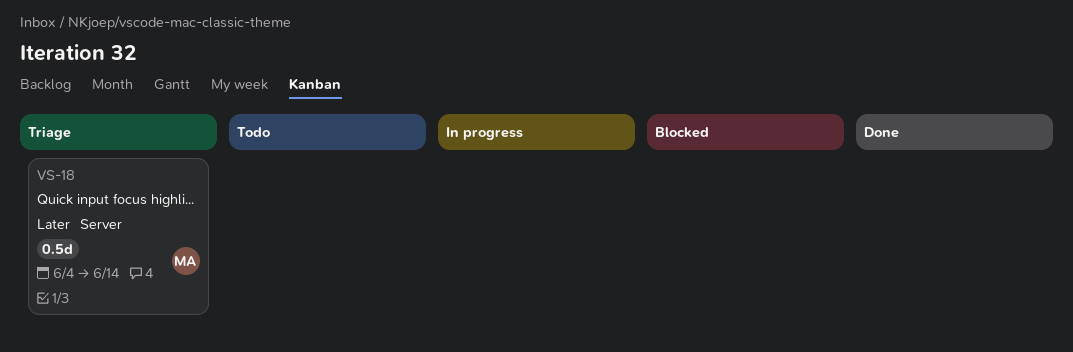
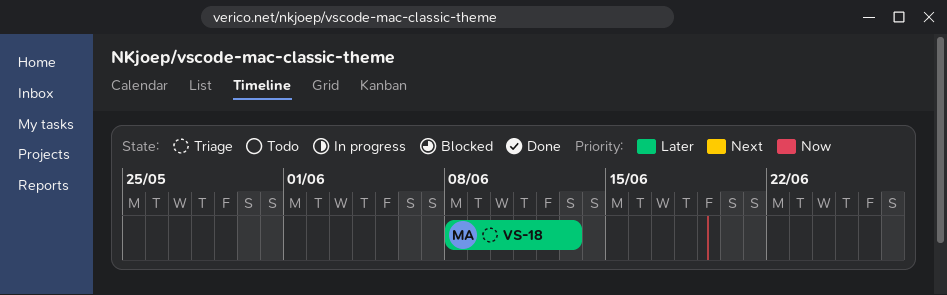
VS-18, start: Jun 4 -> Jun 8
VS-18, due: Jun 14 -> Jun 13

